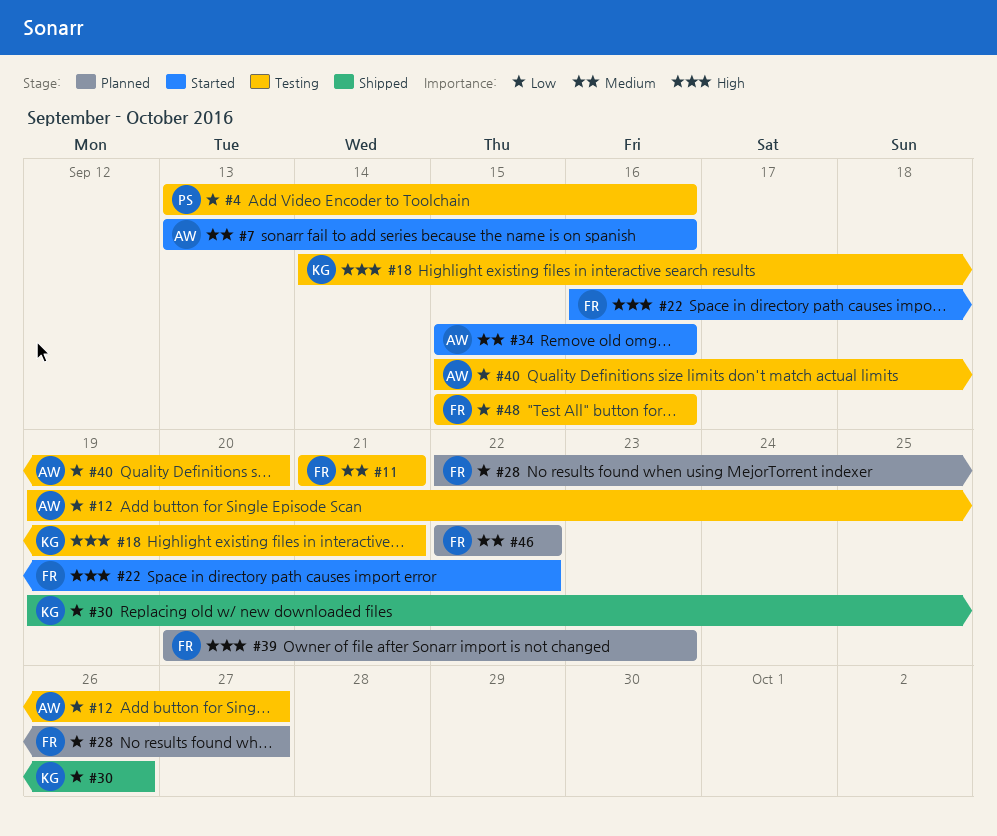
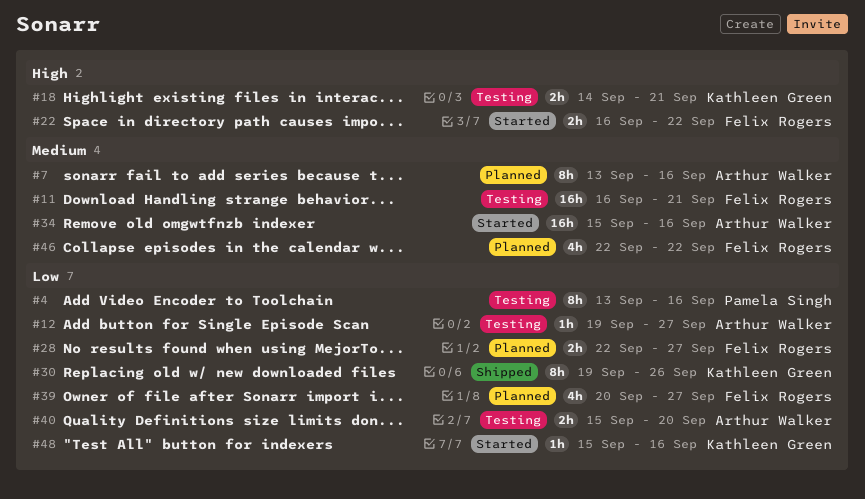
#7, status: Started -> Planned
#11, start: Sep 21 -> Sep 16
#39, priority: High -> Low
#39, due: Sep 23 -> Sep 27
#48, status: Testing -> Started
#48, owner: Felix Rogers -> Kathleen Green

